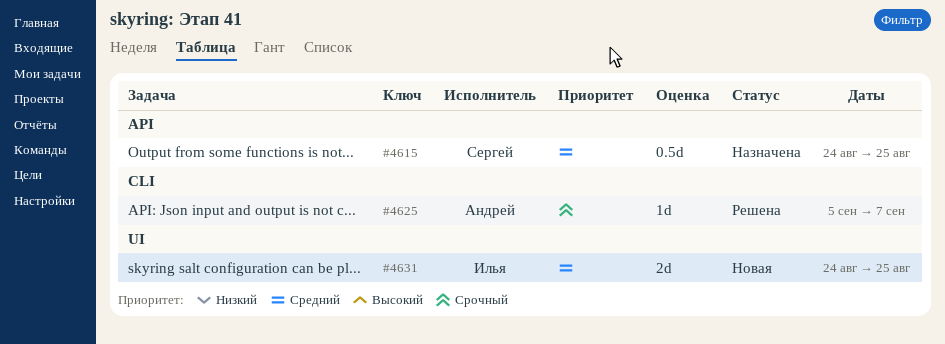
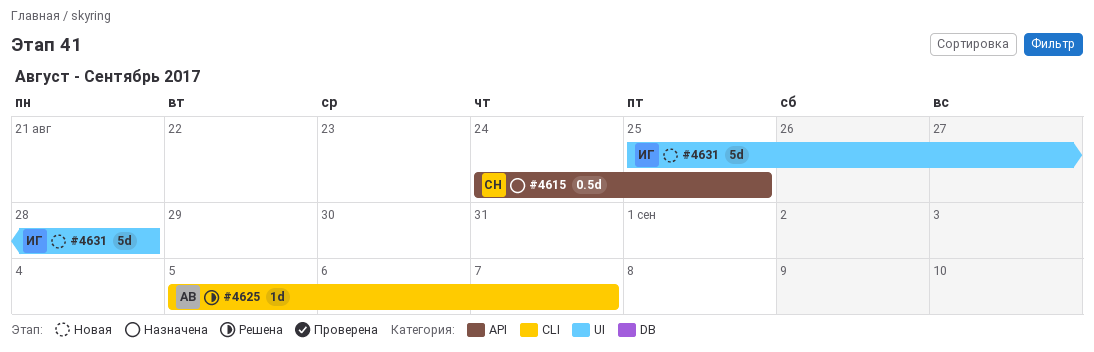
#4631, estimate: 2d -> 5d
#4631, start: Aug 24 -> Aug 25
#4631, due: Aug 25 -> Aug 28

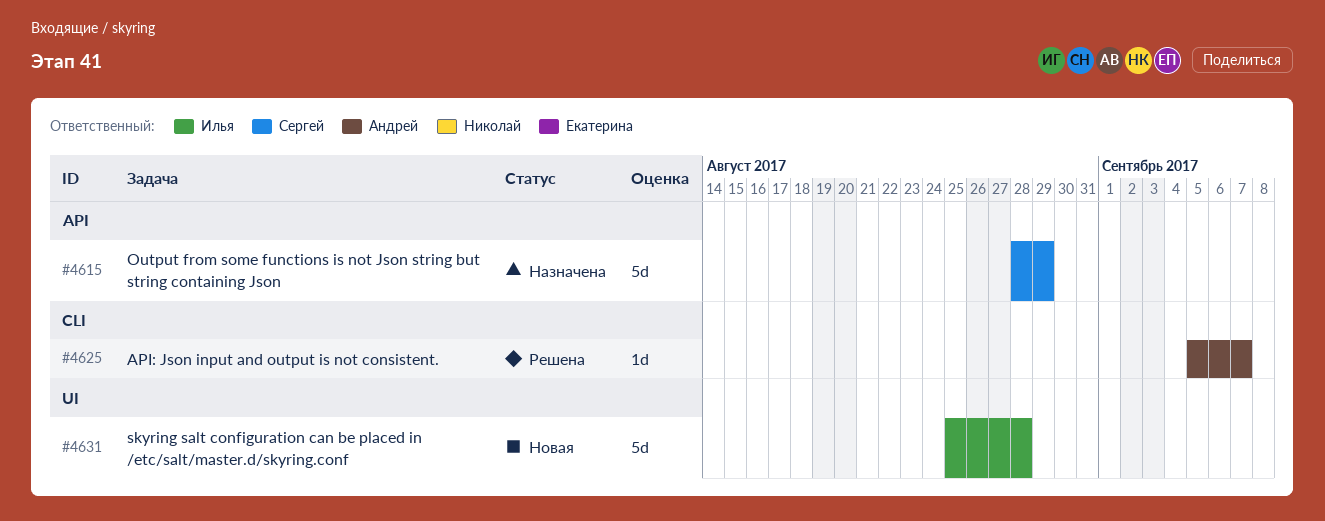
#4615, estimate: 0.5d -> 5d
#4615, start: Aug 24 -> Aug 28
#4615, due: Aug 25 -> Aug 29

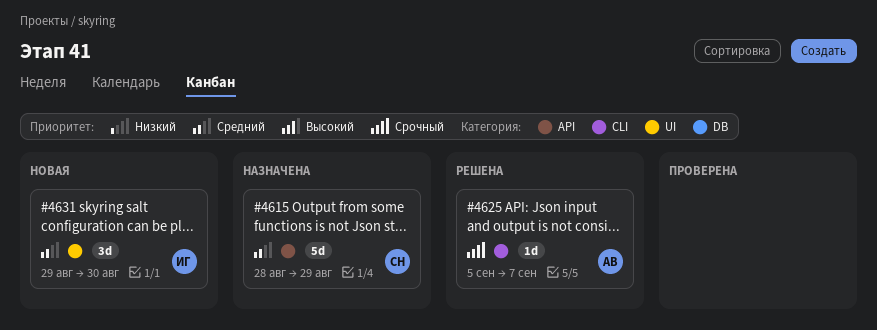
#4631, estimate: 5d -> 3d
#4631, start: Aug 25 -> Aug 29
#4631, due: Aug 28 -> Aug 30

